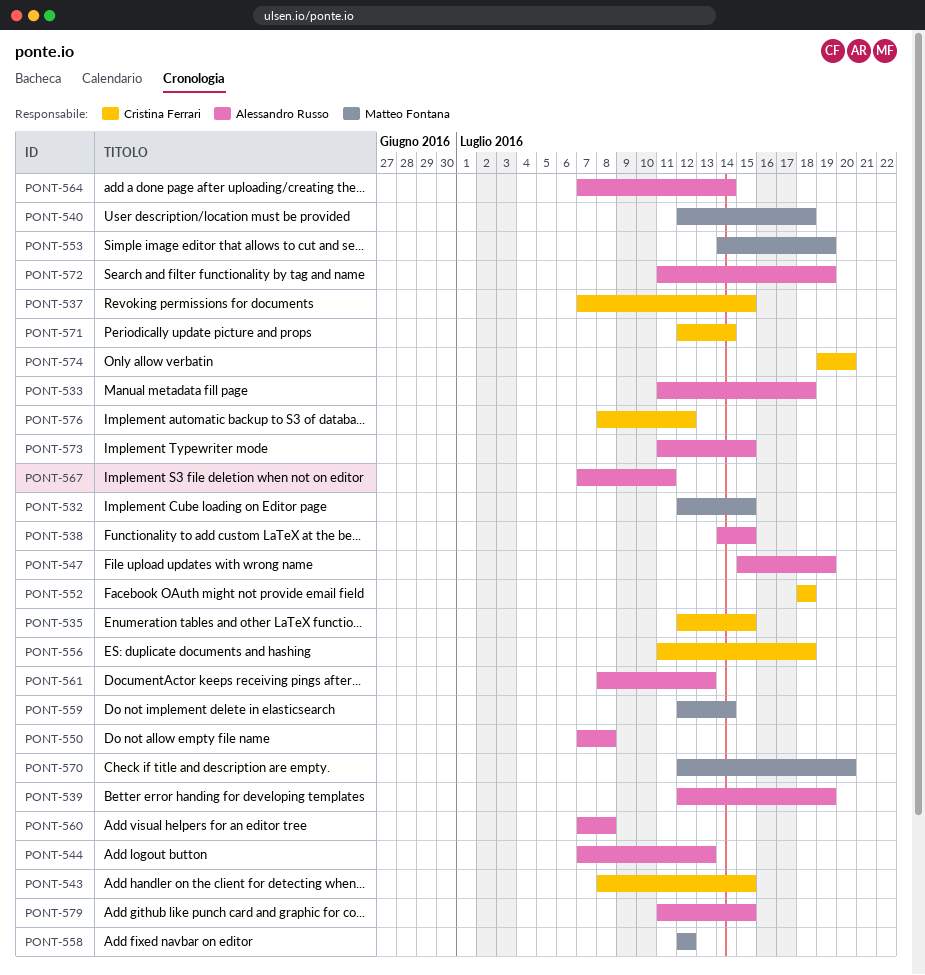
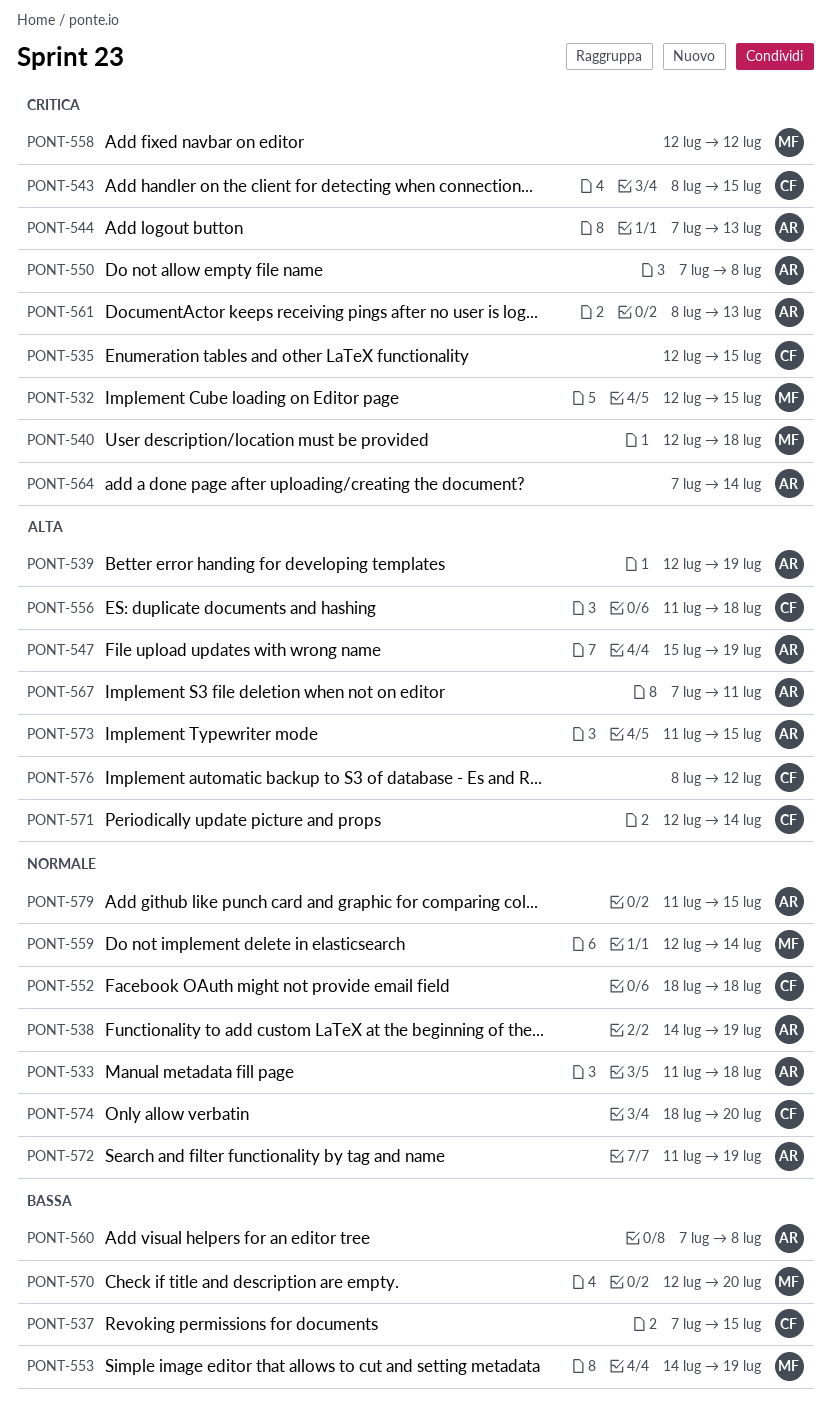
PONT-538, due: Jul 15 -> Jul 19
PONT-574, start: Jul 19 -> Jul 18

